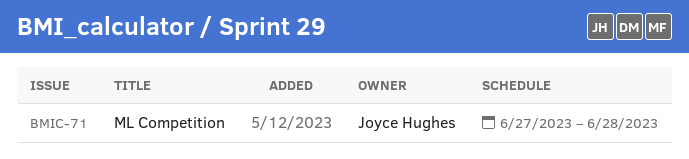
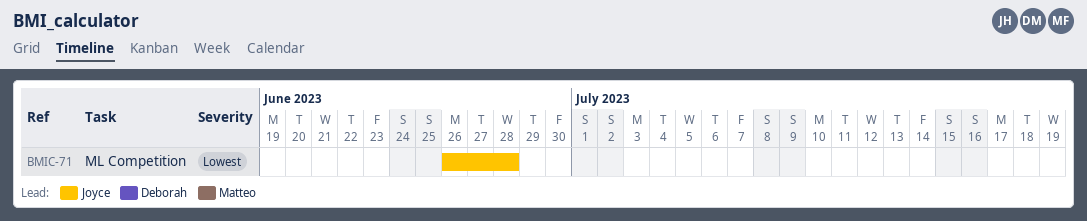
BMIC-71, start: Jun 27 -> Jun 26

